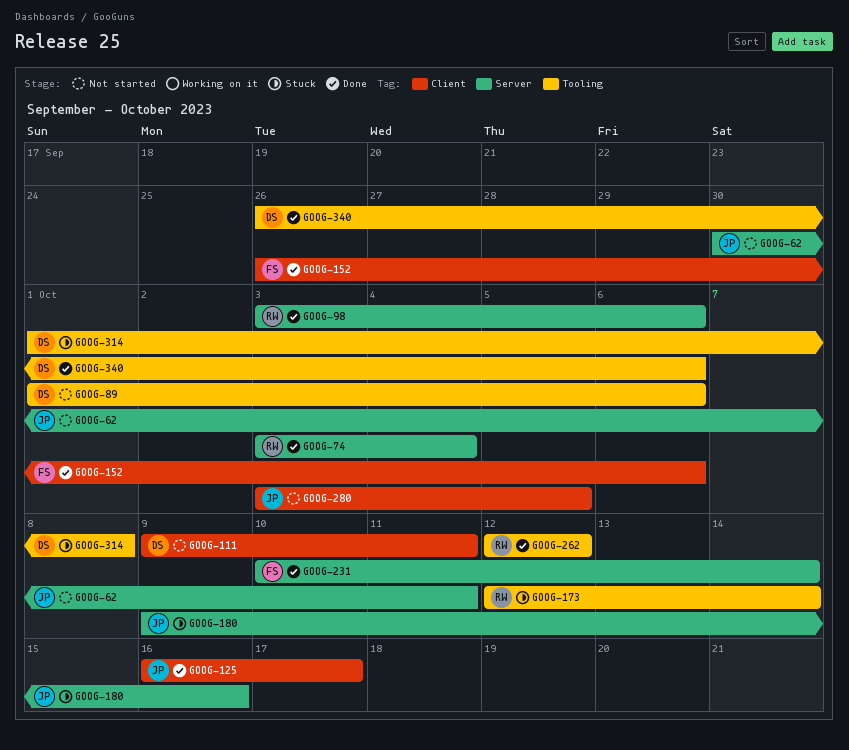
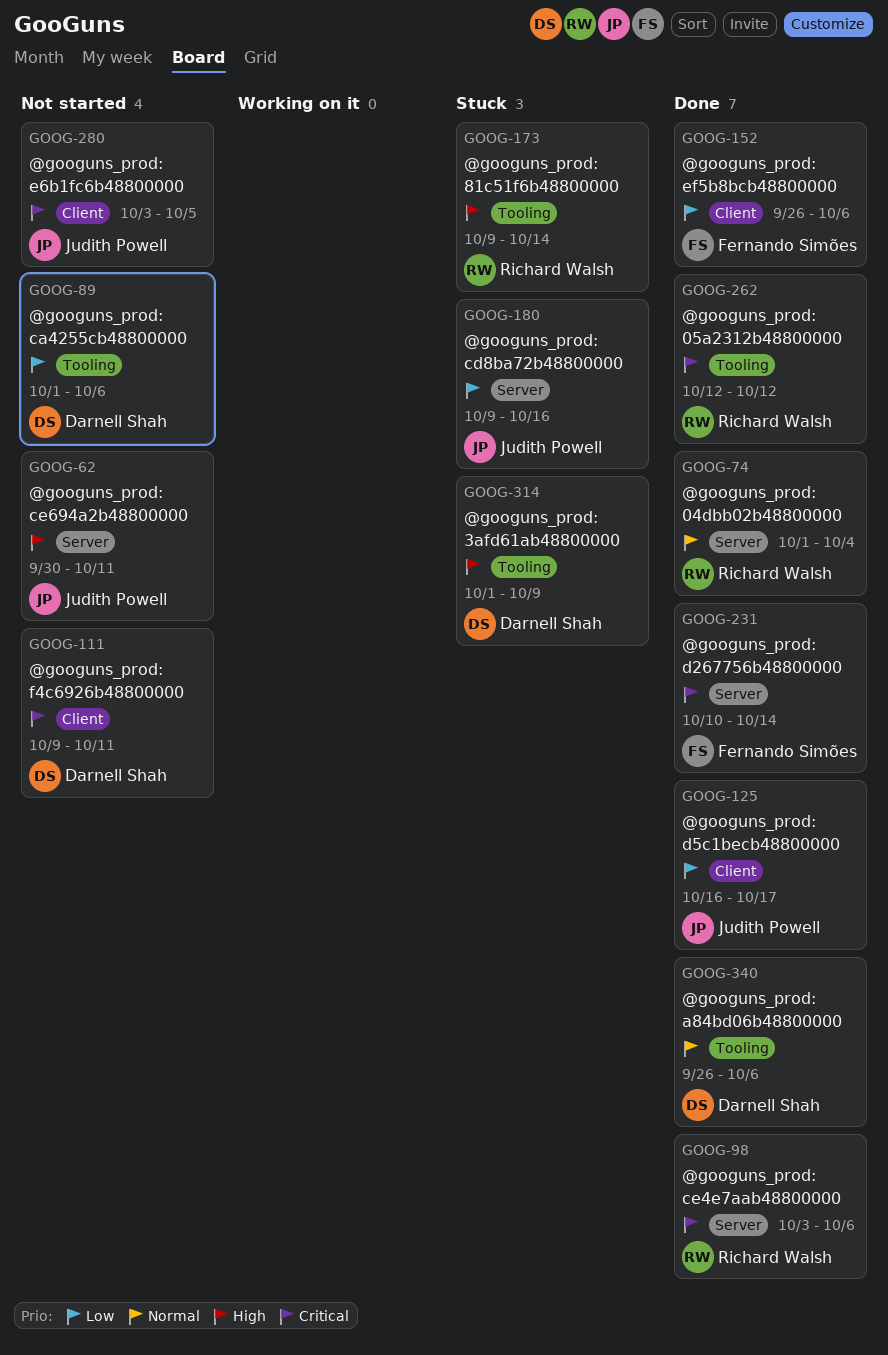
GOOG-74, start: Oct 3 -> Oct 1
GOOG-173, start: Oct 12 -> Oct 9
GOOG-314, due: Oct 8 -> Oct 9

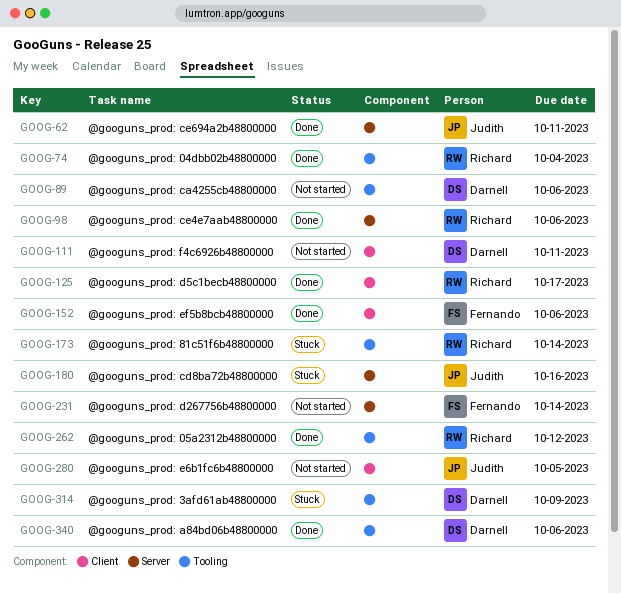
GOOG-62, status: Not started -> Done
GOOG-74, label: Server -> Tooling
GOOG-125, owner: Judith Powell -> Richard Walsh
GOOG-231, status: Done -> Not started

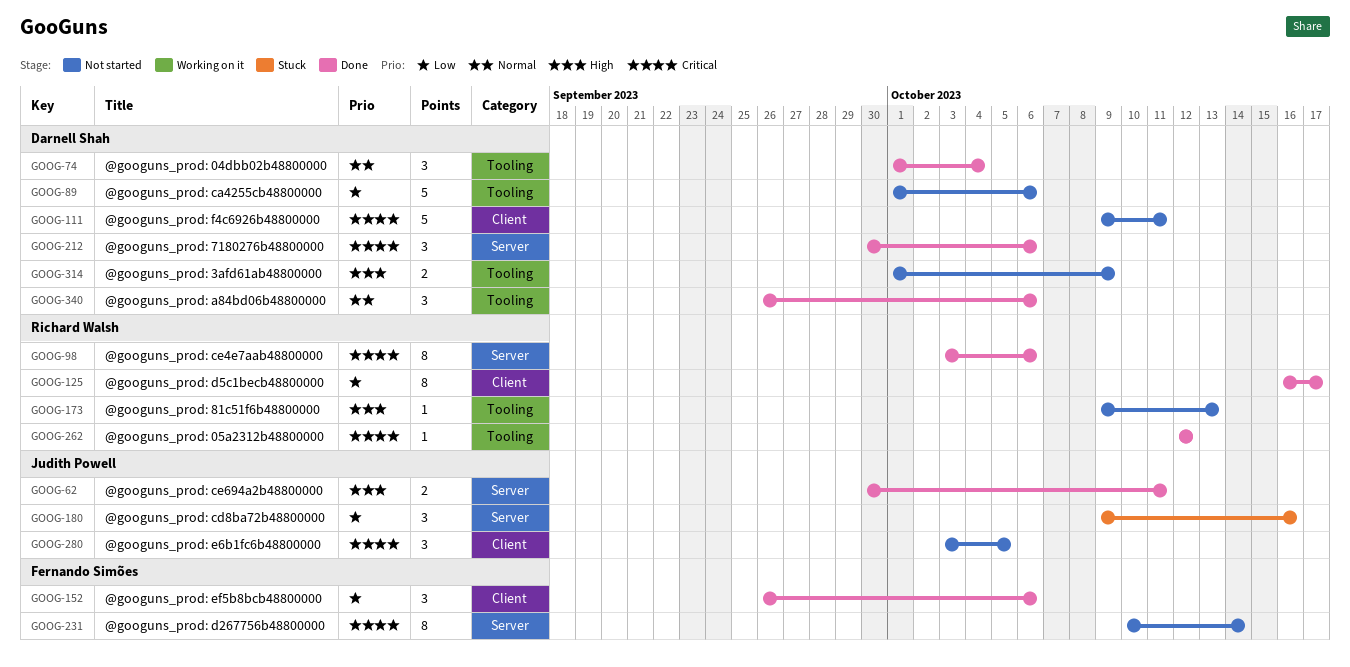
GOOG-74, owner: Richard Walsh -> Darnell Shah
GOOG-173, status: Stuck -> Not started
GOOG-173, due: Oct 14 -> Oct 13
GOOG-212: none -> present
GOOG-314, status: Stuck -> Not started

